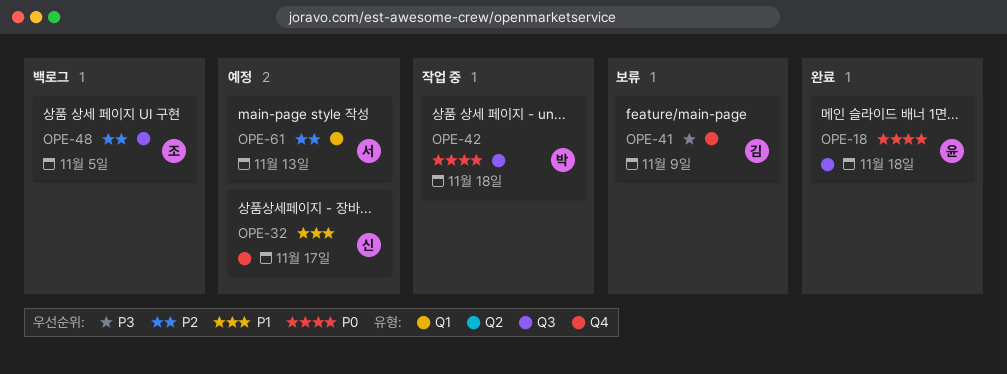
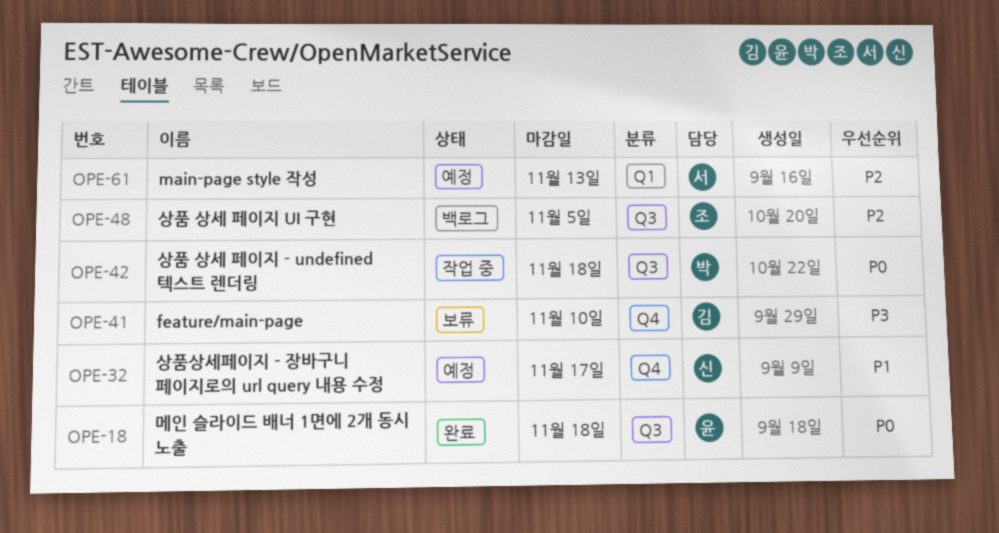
OPE-41, due: Nov 9 -> Nov 10

